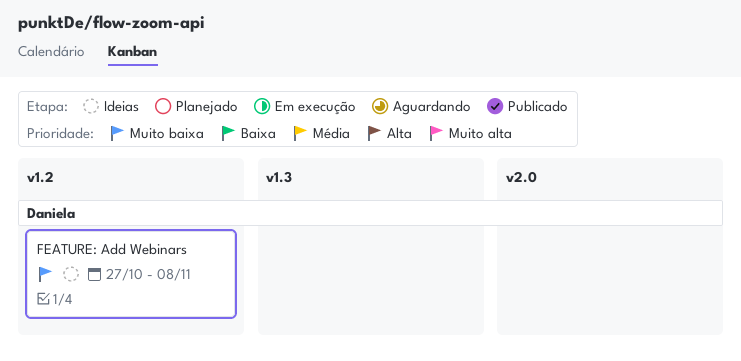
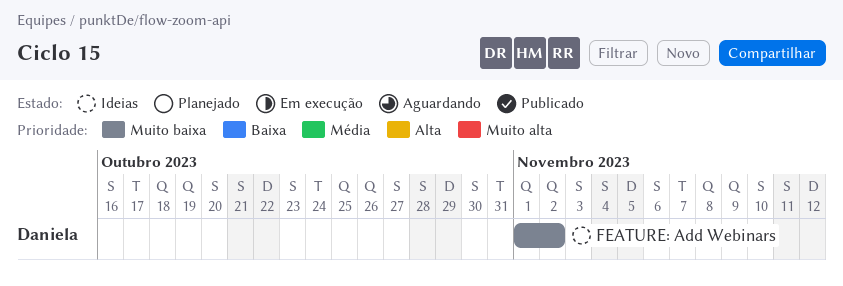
FEATURE: Add Webinars, start: Oct 27 -> Nov 1
FEATURE: Add Webinars, due: Nov 8 -> Nov 2

